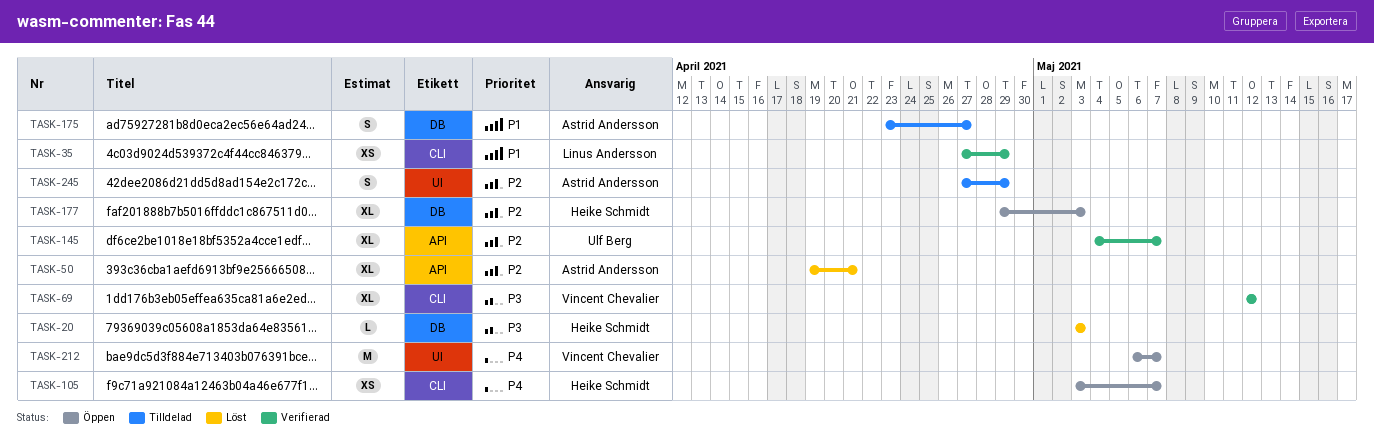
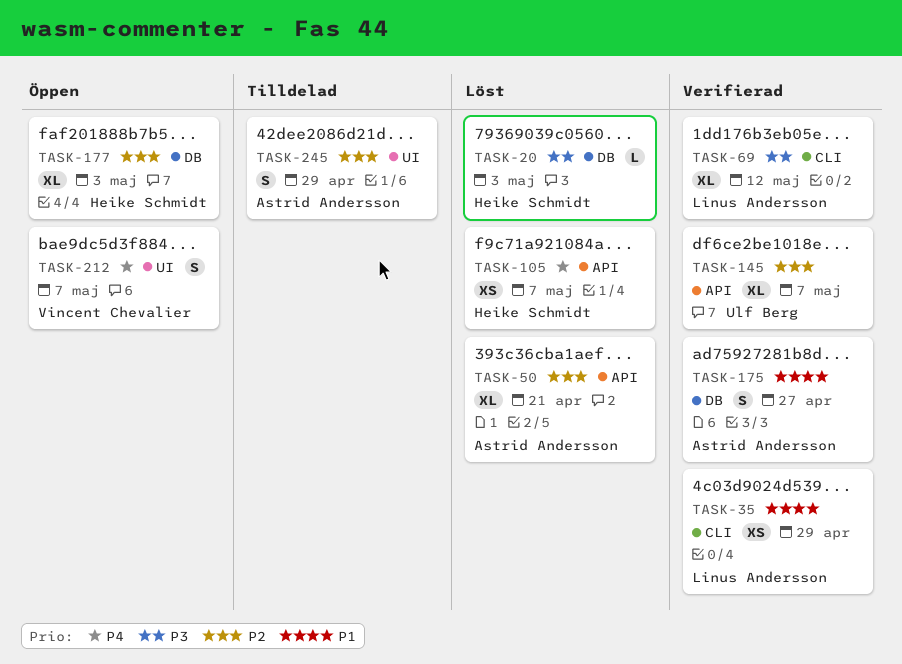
TASK-69, owner: Vincent Chevalier -> Linus Andersson
TASK-105, status: Öppen -> Löst
TASK-105, label: CLI -> API
TASK-175, status: Tilldelad -> Verifierad
TASK-212, estimate: M -> S

